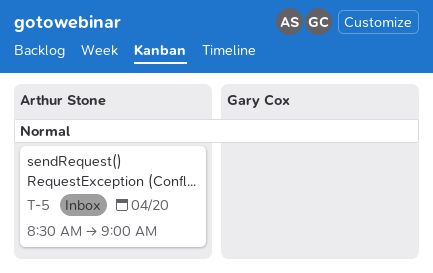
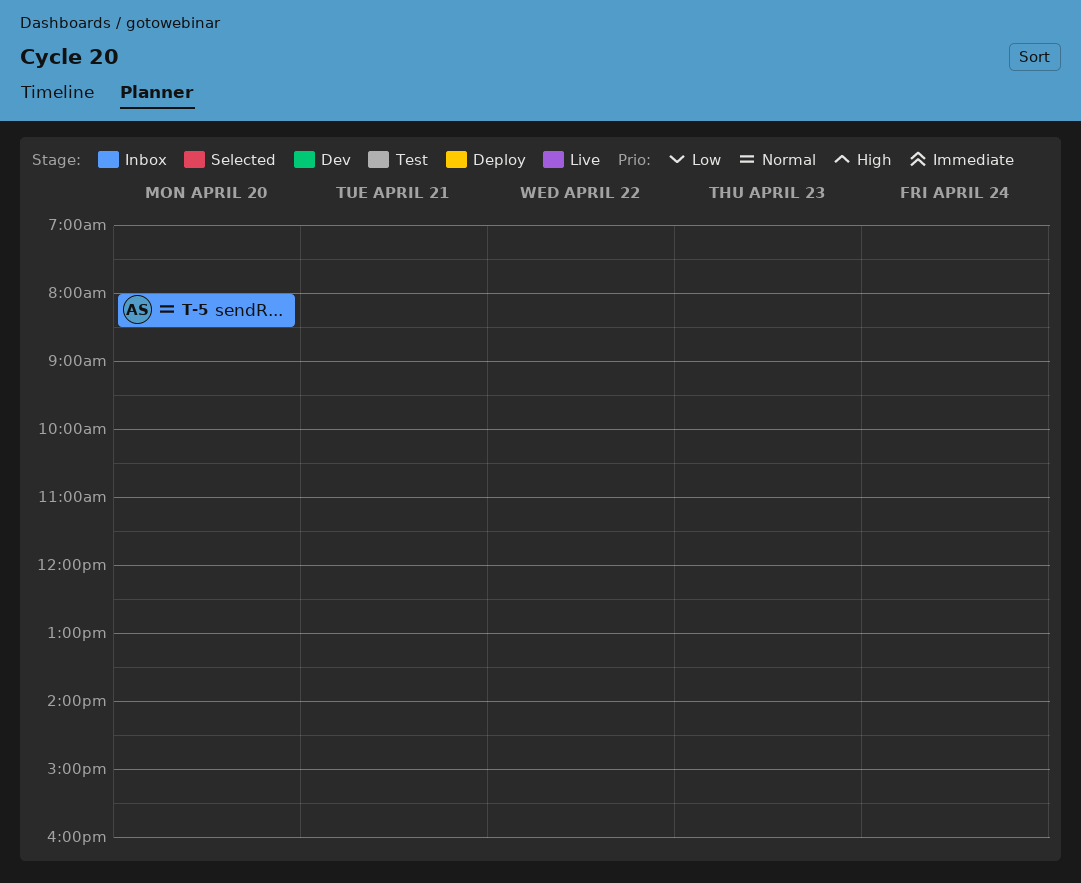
T-5, begins: 08:30 -> 08:00
T-5, ends: 09:00 -> 08:30

